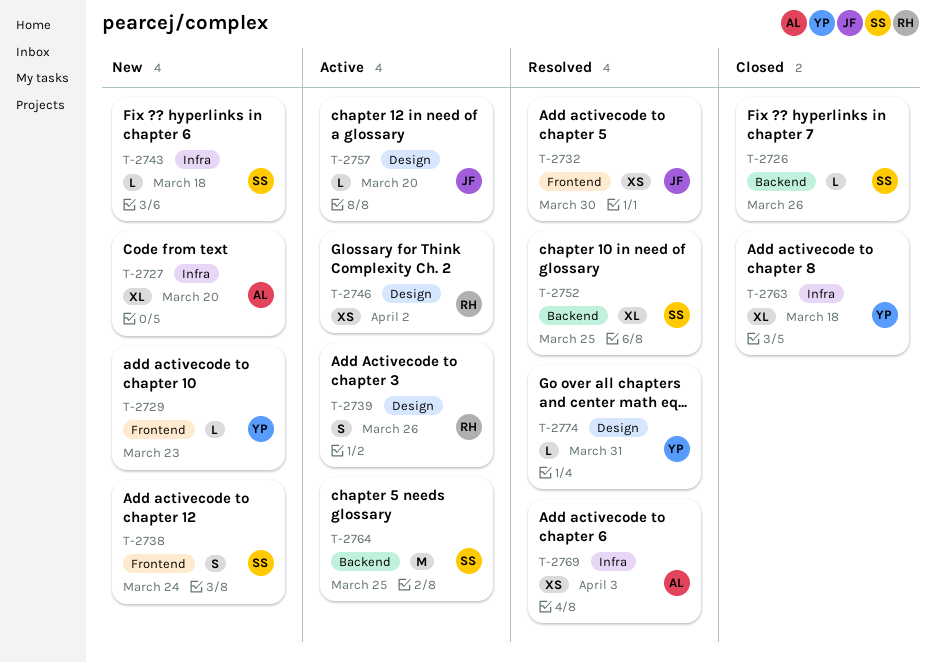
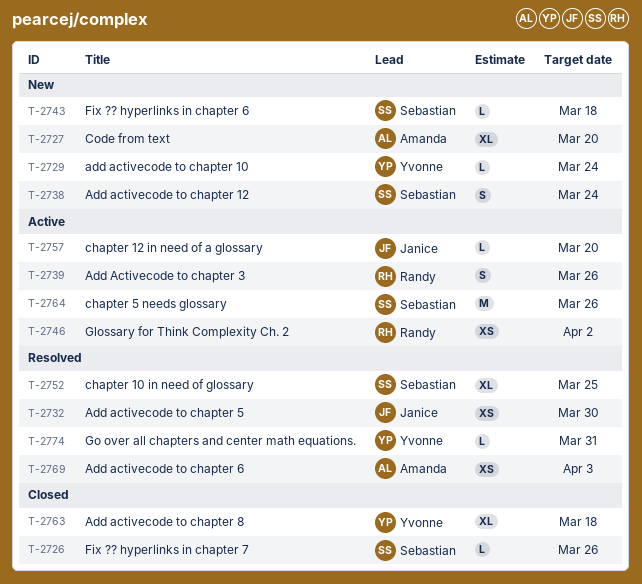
T-2729, due: Mar 23 -> Mar 24
T-2764, due: Mar 25 -> Mar 26

